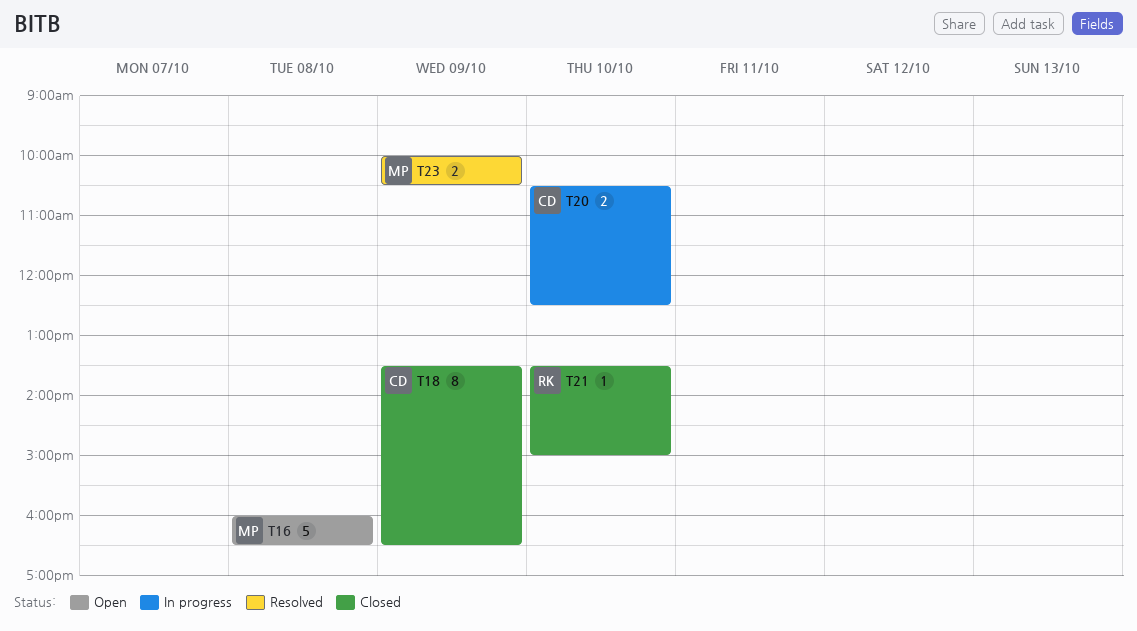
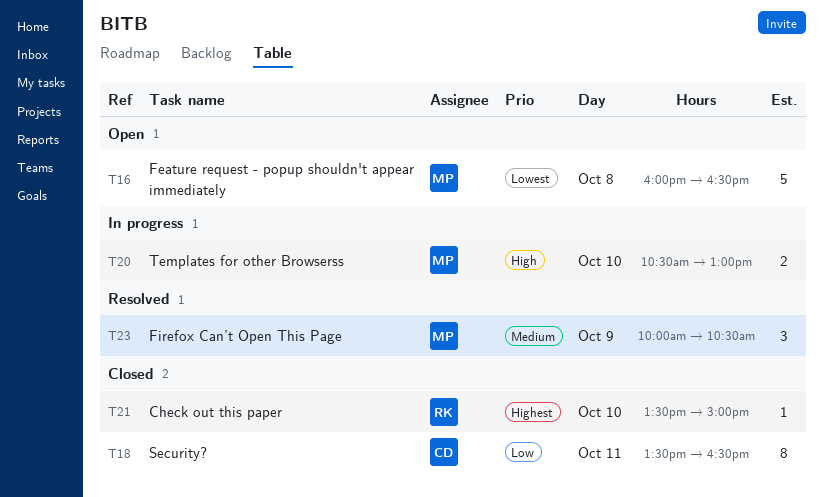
T18, day: Oct 9 -> Oct 11
T20, owner: CD -> MP
T20, ends: 12:30 -> 13:00
T23, estimate: 2 -> 3

